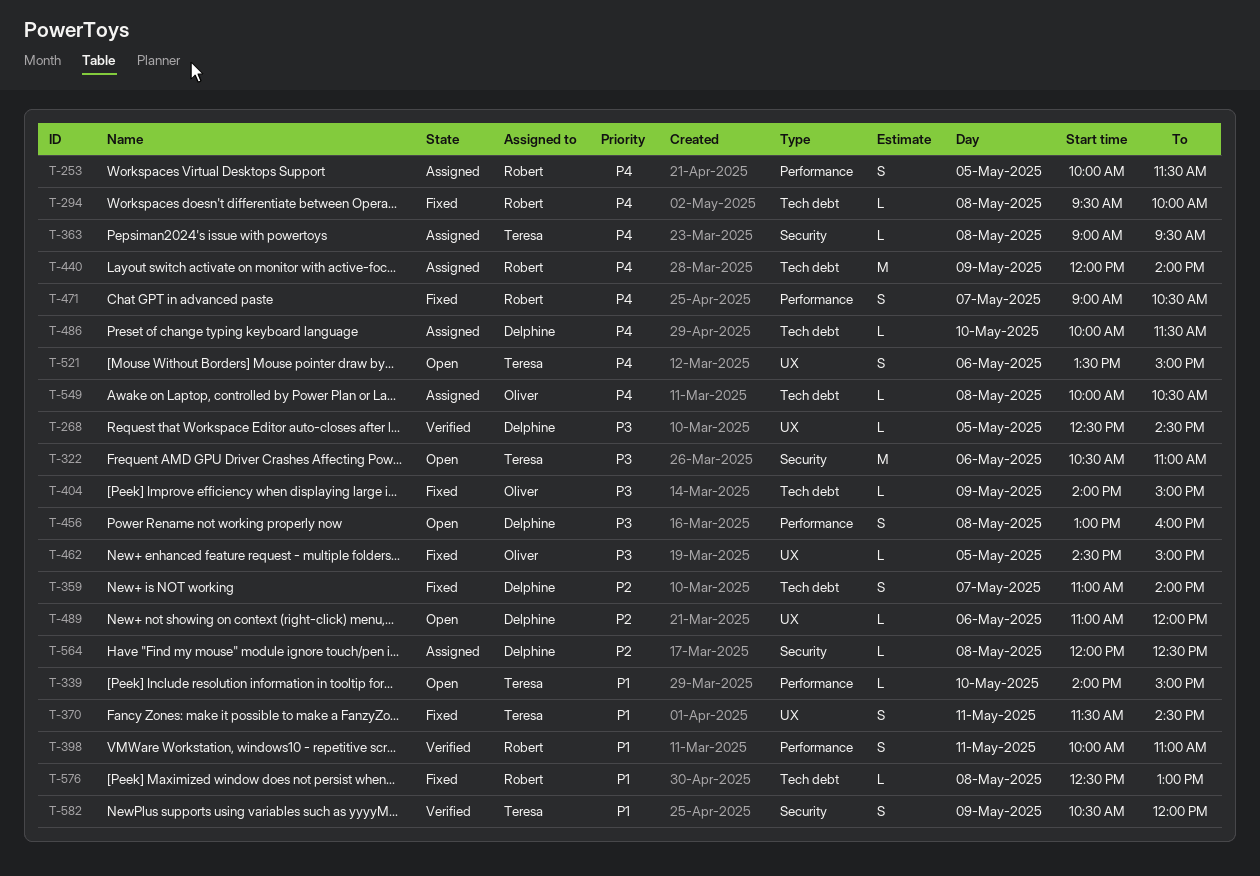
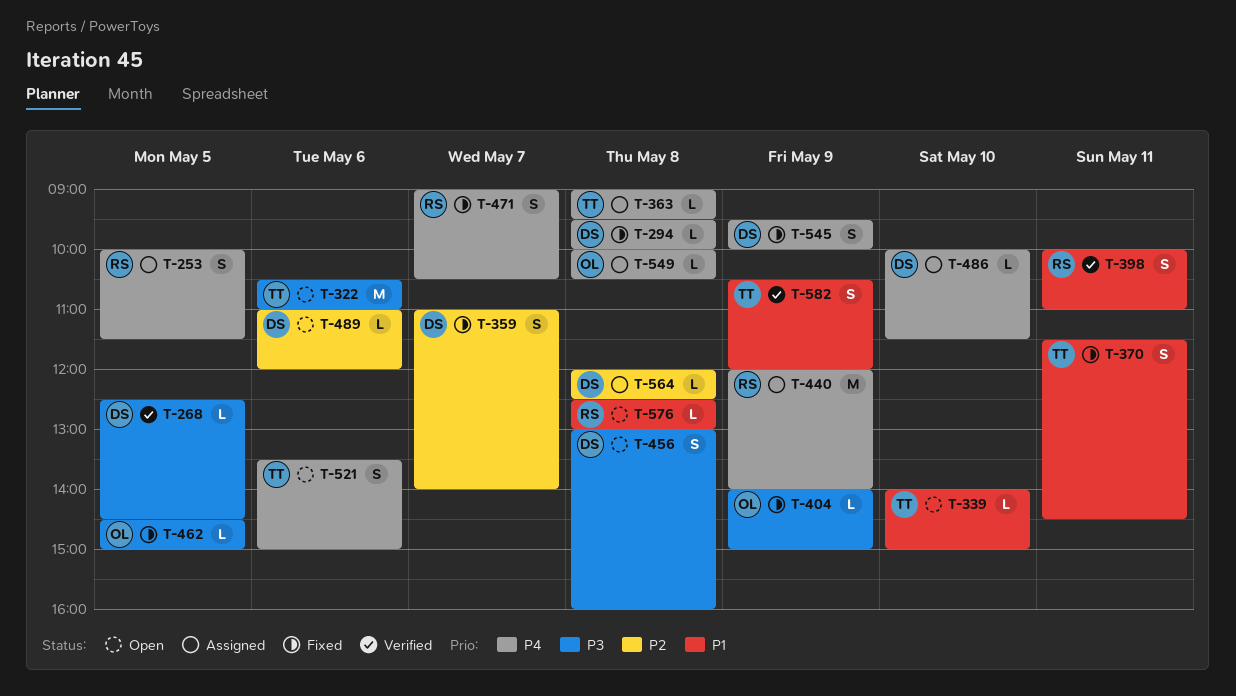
T-294, owner: Robert -> Delphine
T-545: none -> present
T-576, status: Fixed -> Open

